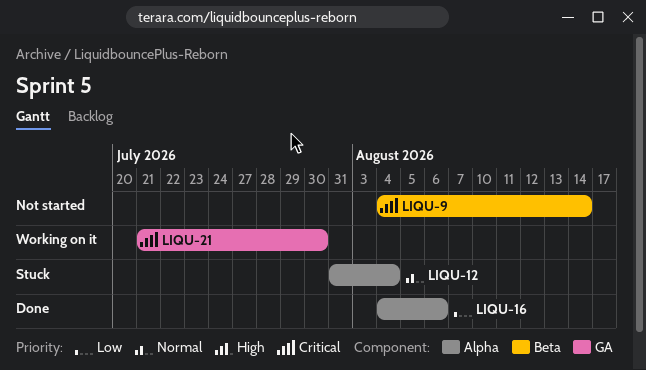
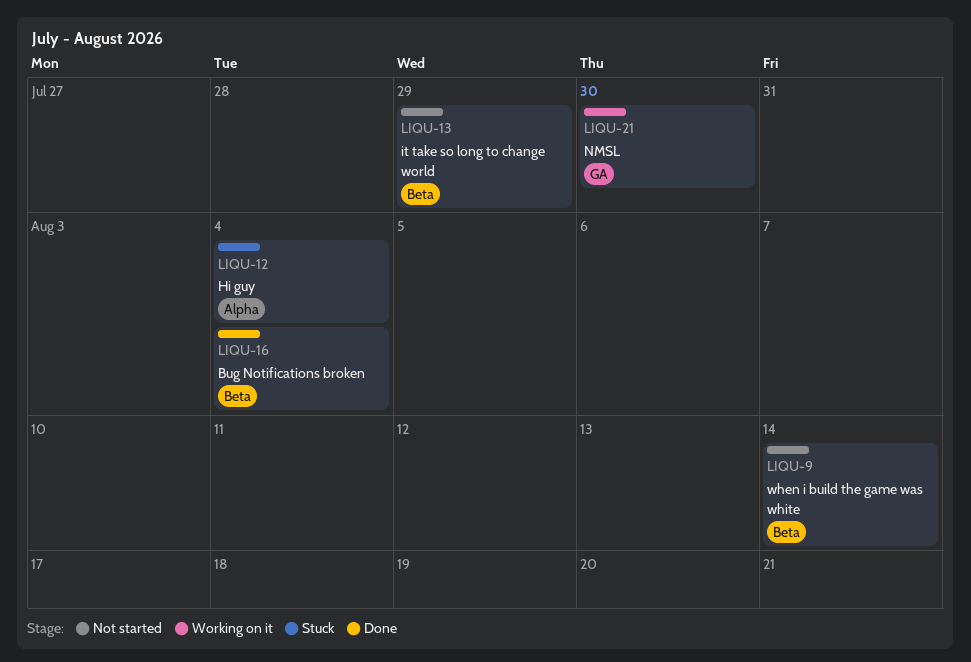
LIQU-13: none -> present
LIQU-16, label: Alpha -> Beta
LIQU-16, due: Aug 6 -> Aug 4

